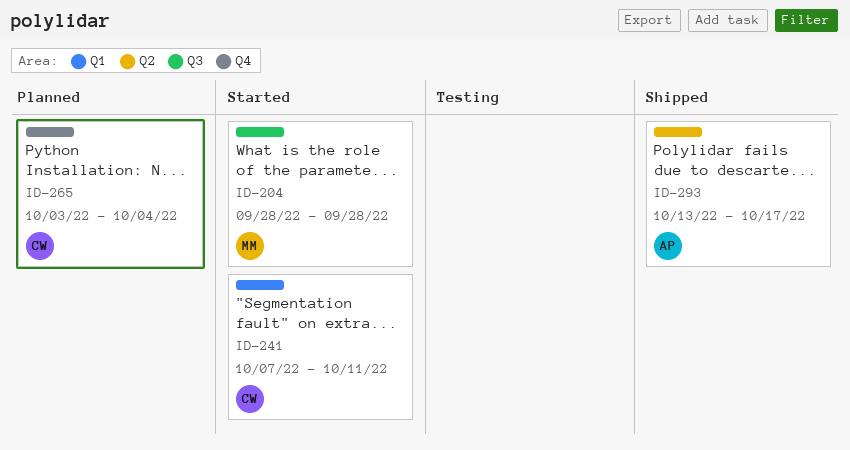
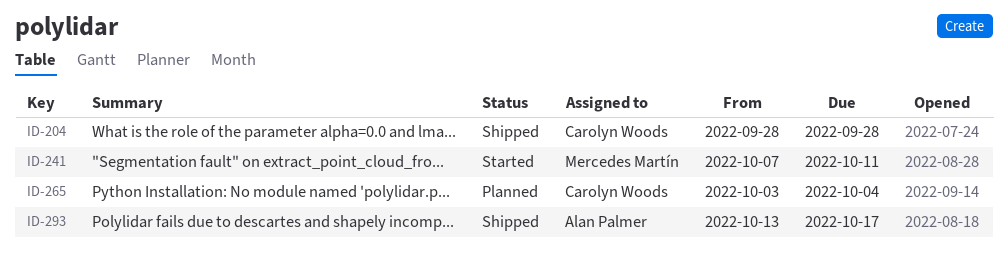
ID-204, status: Started -> Shipped
ID-204, owner: Mercedes Martín -> Carolyn Woods
ID-241, owner: Carolyn Woods -> Mercedes Martín

